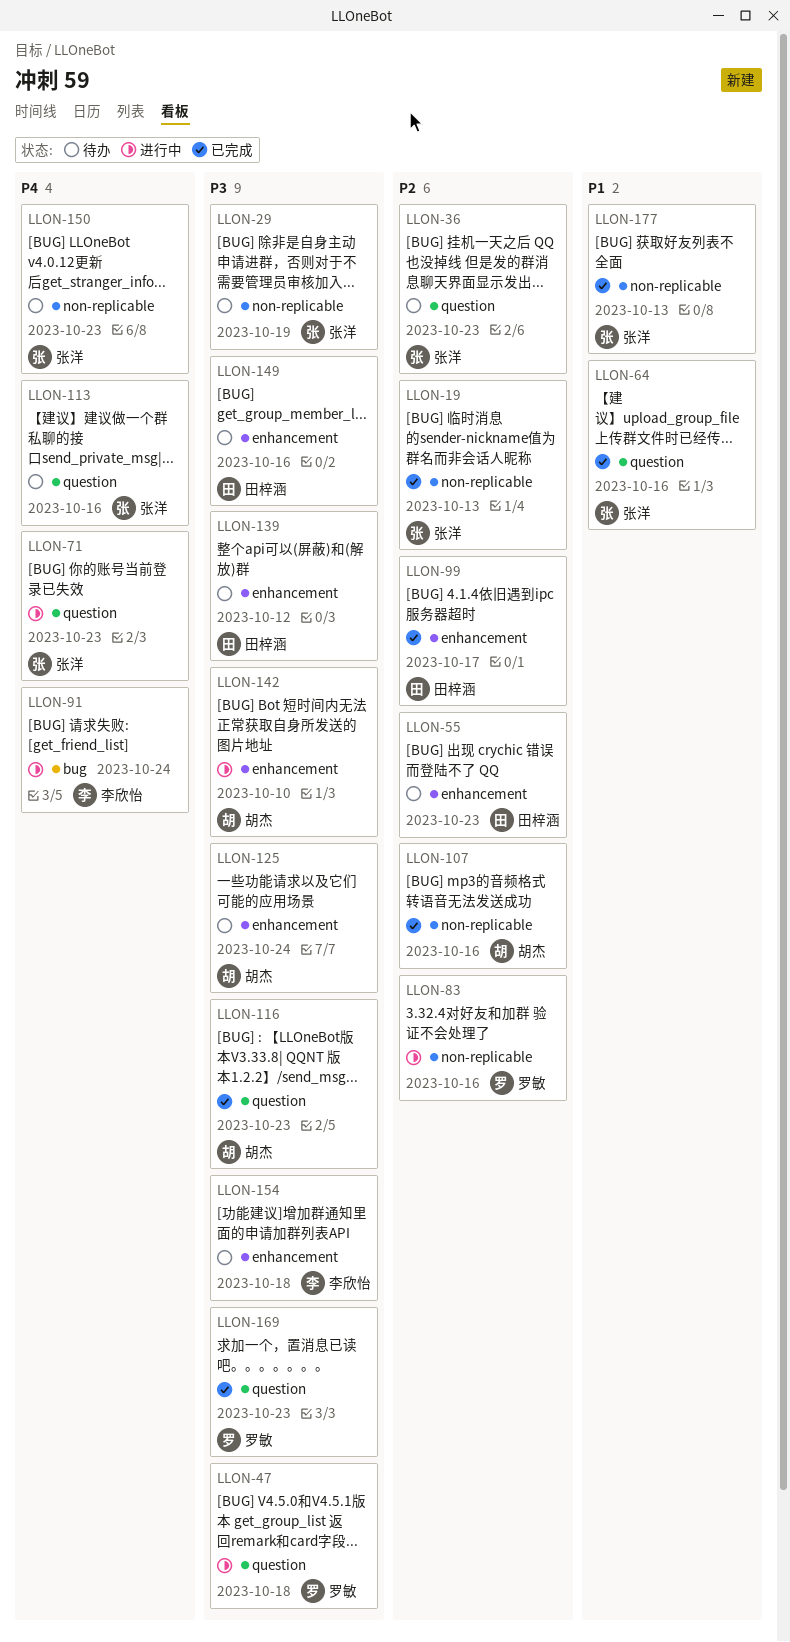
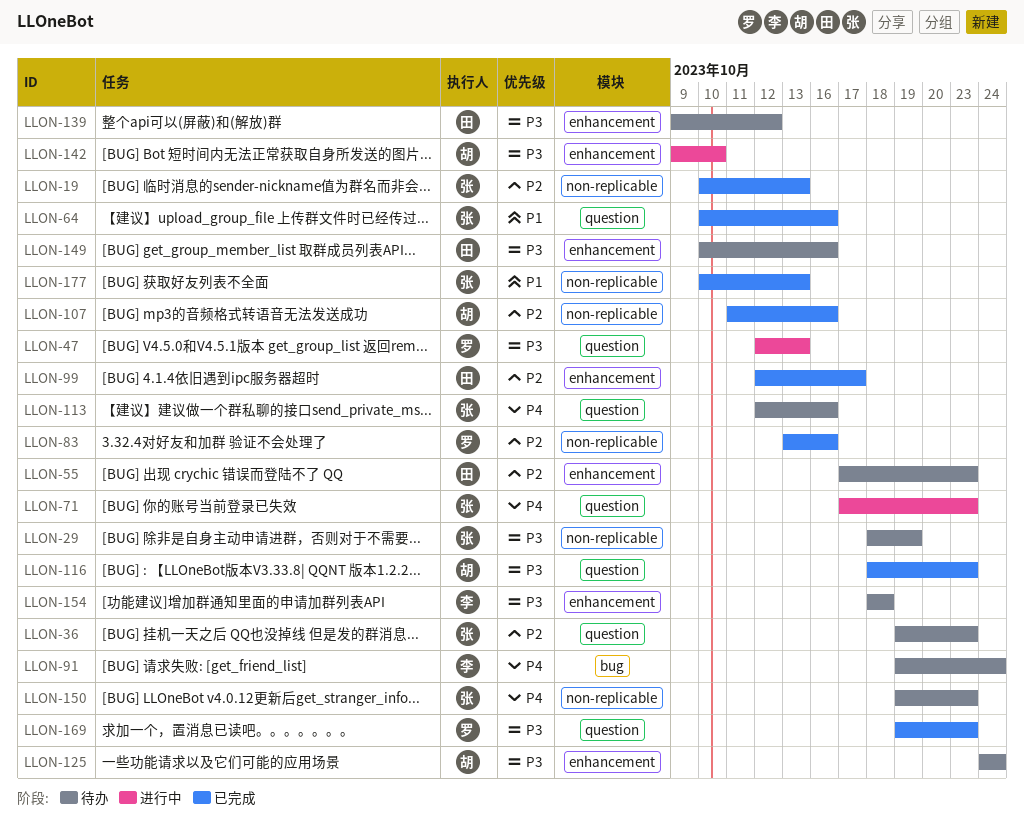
LLON-47, due: Oct 18 -> Oct 13
LLON-83, status: 进行中 -> 已完成
LLON-91, status: 进行中 -> 待办

